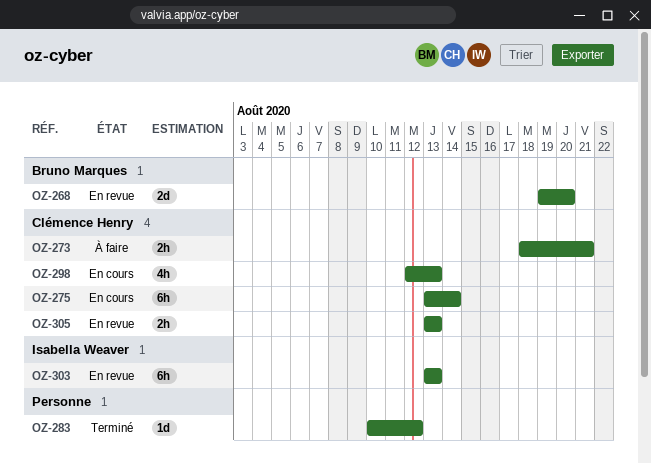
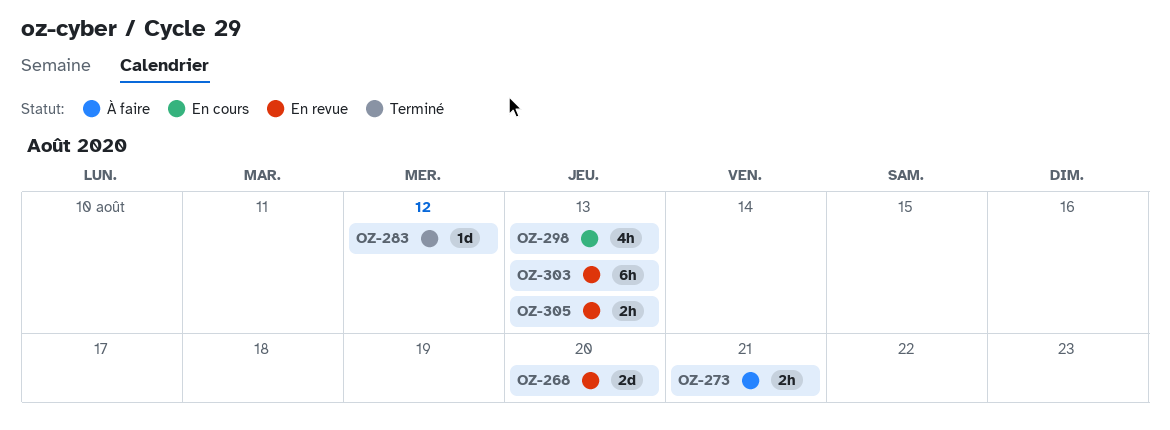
OZ-275: present -> none

